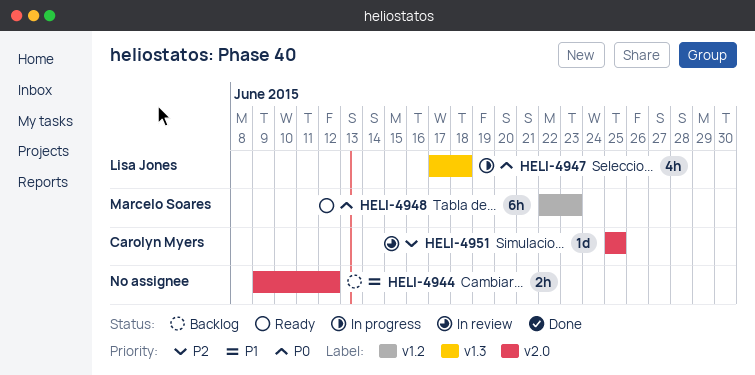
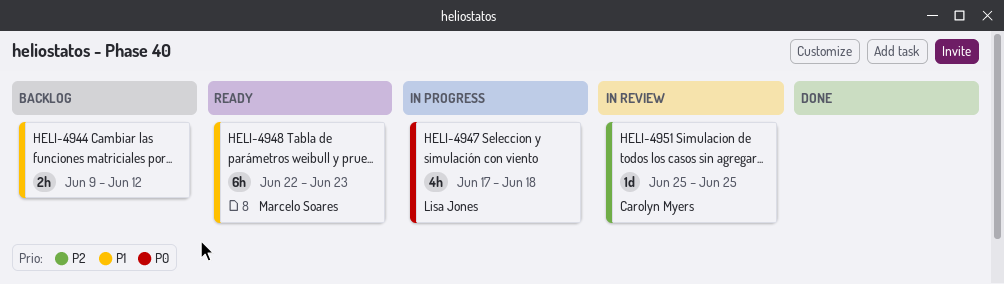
HELI-4948, priority: P0 -> P1

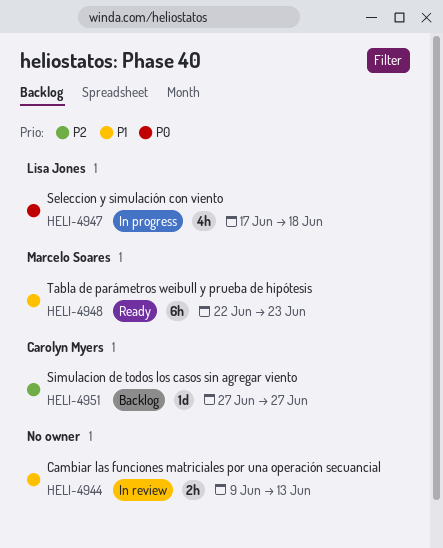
HELI-4944, status: Backlog -> In review
HELI-4944, due: Jun 12 -> Jun 13
HELI-4951, status: In review -> Backlog
HELI-4951, start: Jun 25 -> Jun 27
HELI-4951, due: Jun 25 -> Jun 27

